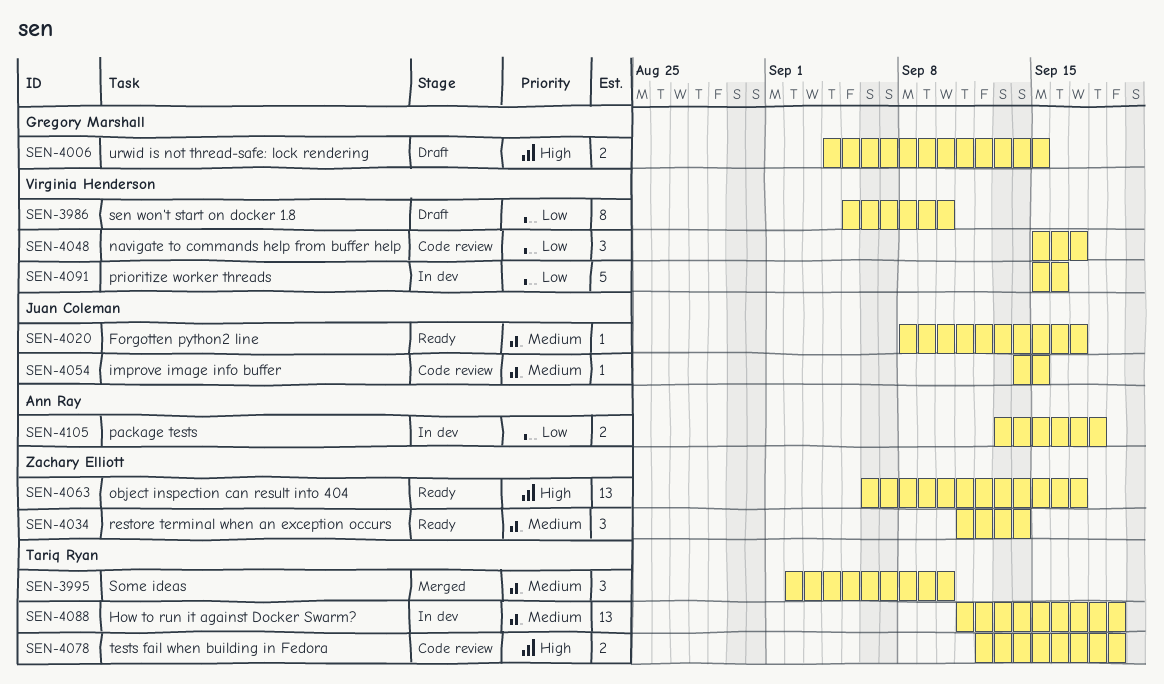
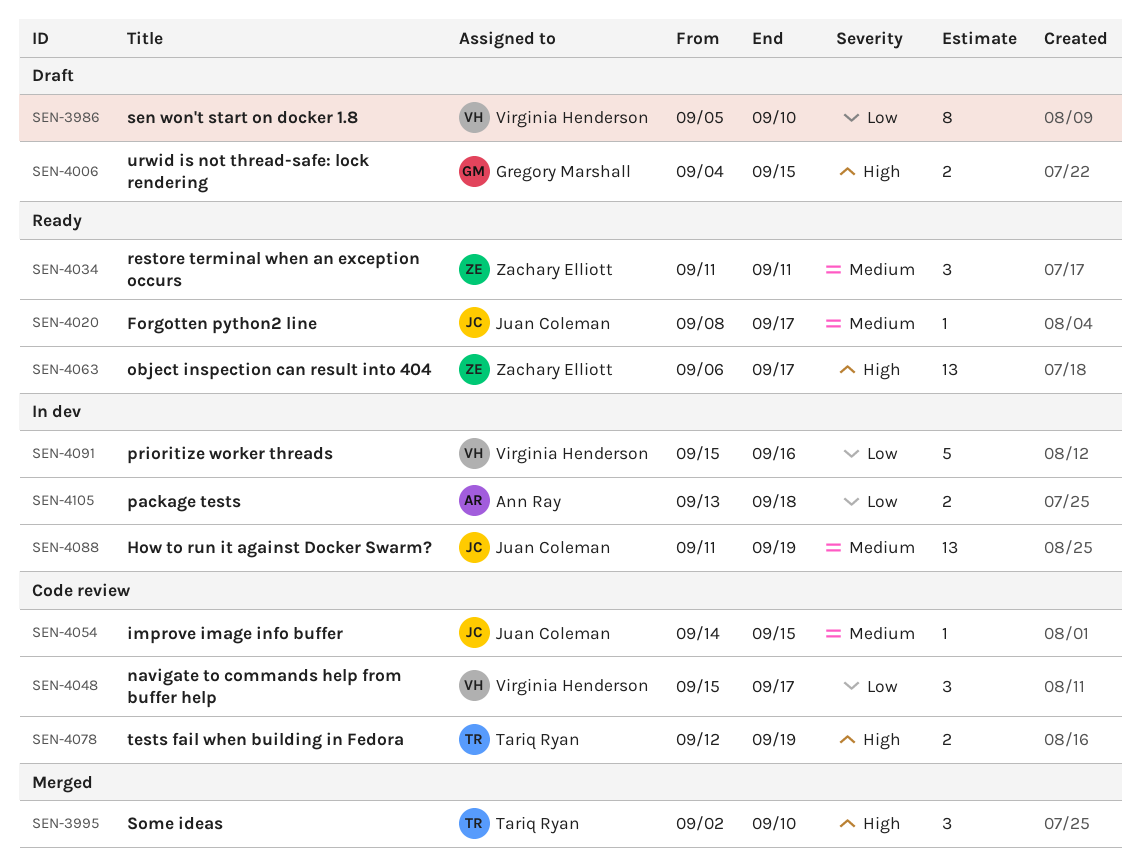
SEN-3995, priority: Medium -> High
SEN-4034, due: Sep 14 -> Sep 11
SEN-4088, owner: Tariq Ryan -> Juan Coleman

